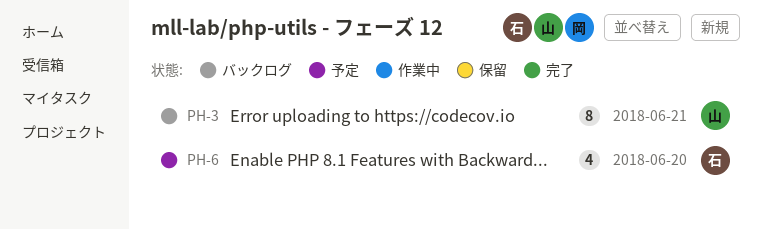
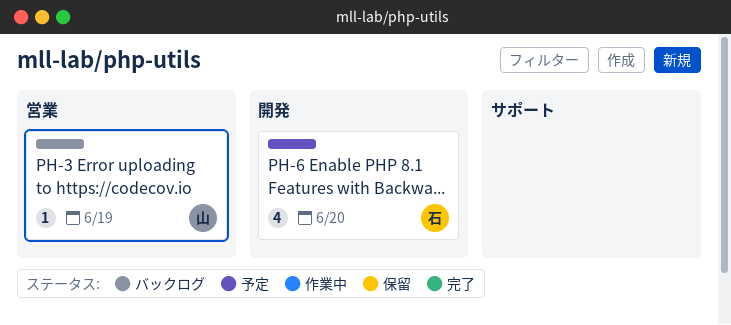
PH-3, estimate: 8 -> 1
PH-3, due: Jun 21 -> Jun 19

